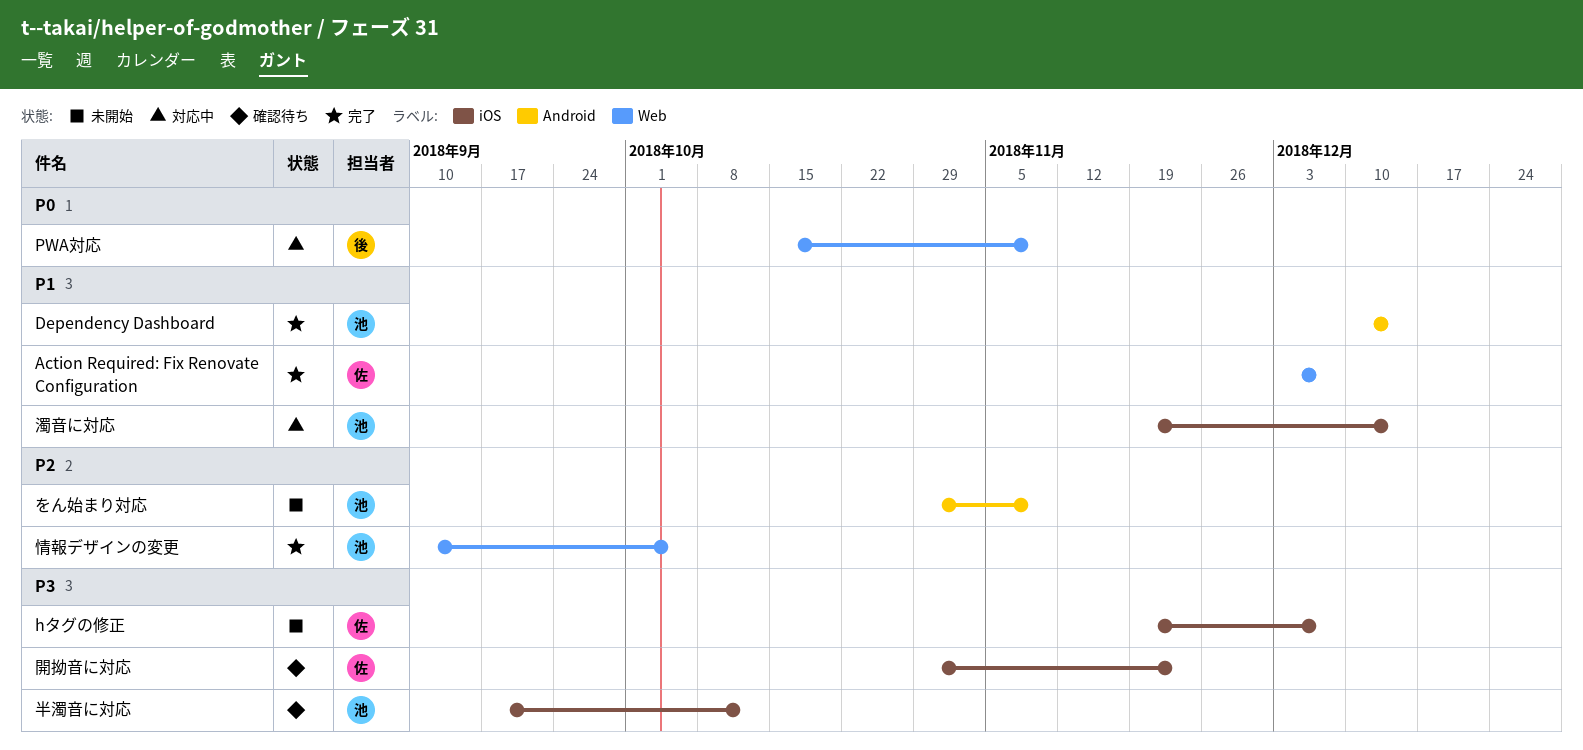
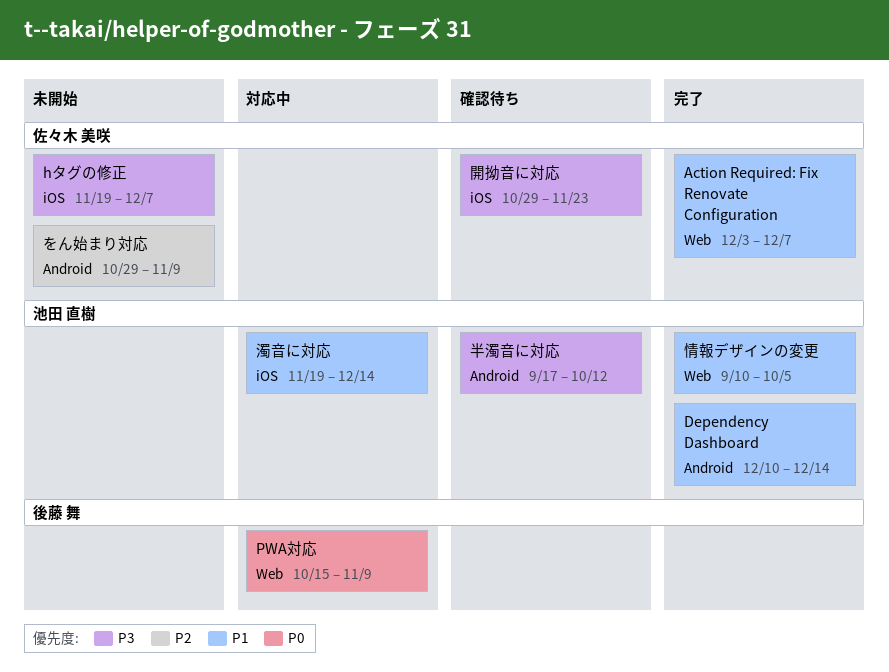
をん始まり対応, owner: 池田 直樹 -> 佐々木 美咲
半濁音に対応, label: iOS -> Android
情報デザインの変更, priority: P2 -> P1

